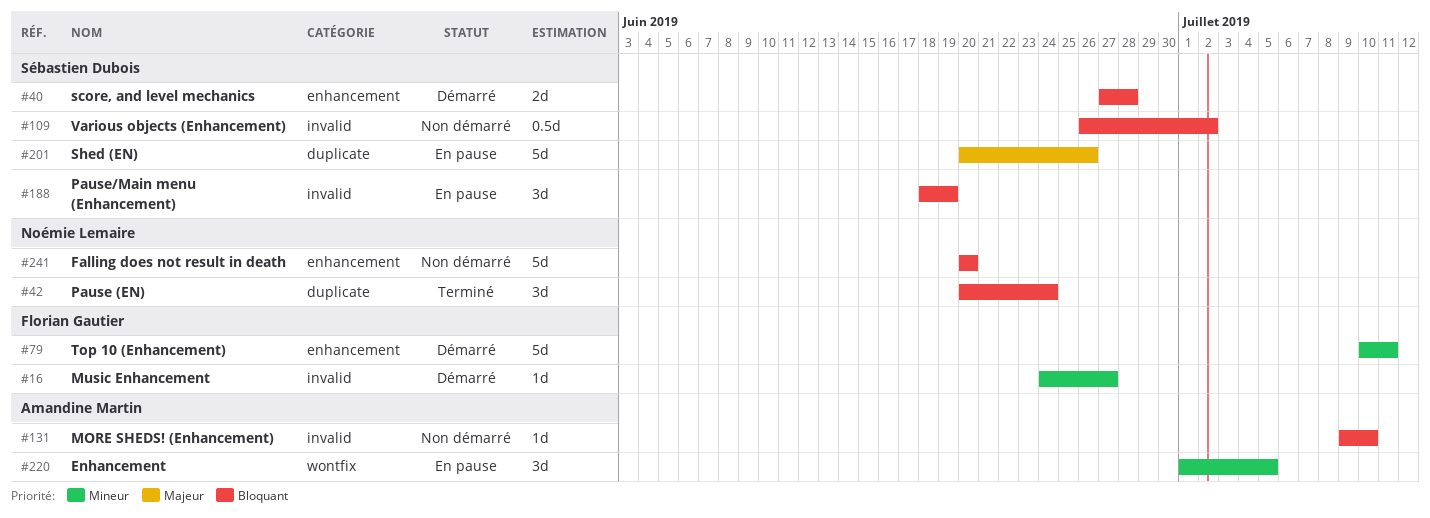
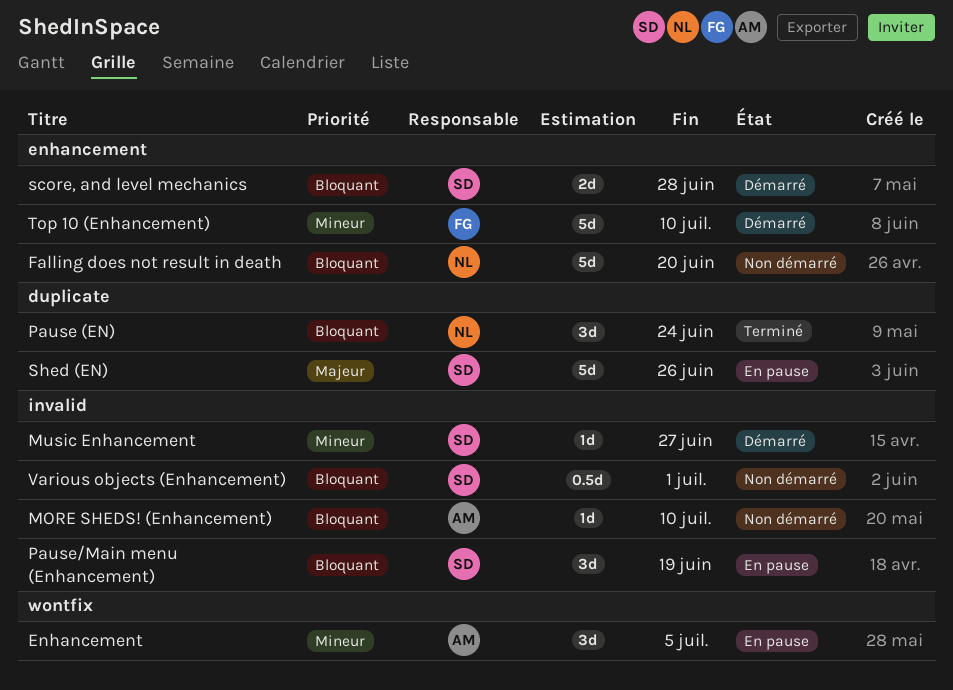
Music Enhancement, owner: Florian Gautier -> Sébastien Dubois
Top 10 (Enhancement), due: Jul 11 -> Jul 10
Various objects (Enhancement), due: Jul 2 -> Jul 1

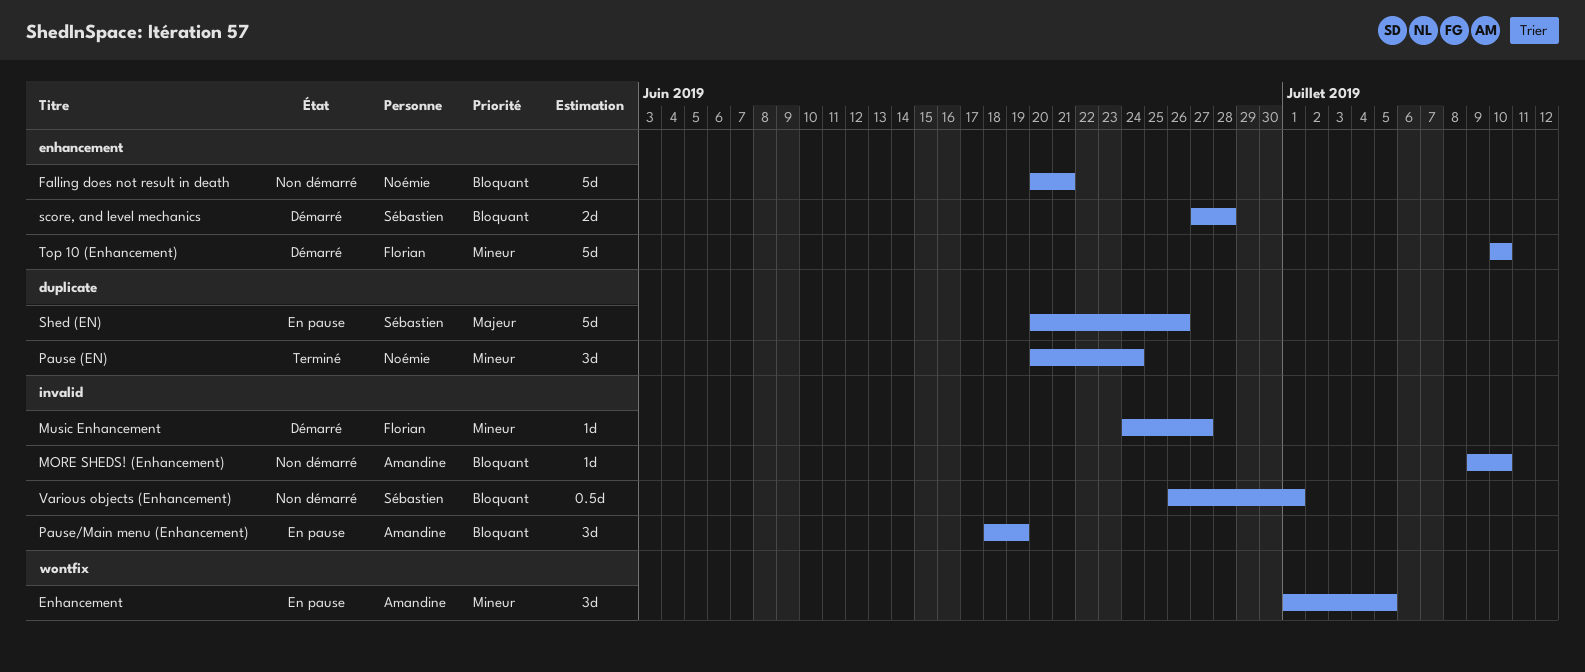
Falling does not result in death, due: Jun 20 -> Jun 21
Music Enhancement, owner: Sébastien -> Florian
Pause (EN), priority: Bloquant -> Mineur
Pause/Main menu (Enhancement), owner: Sébastien -> Amandine

